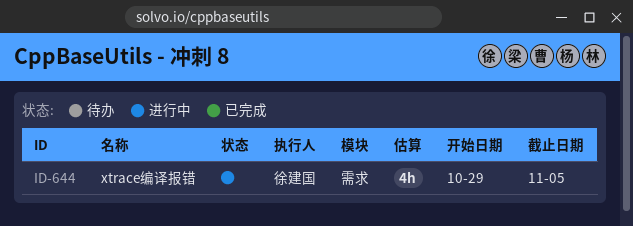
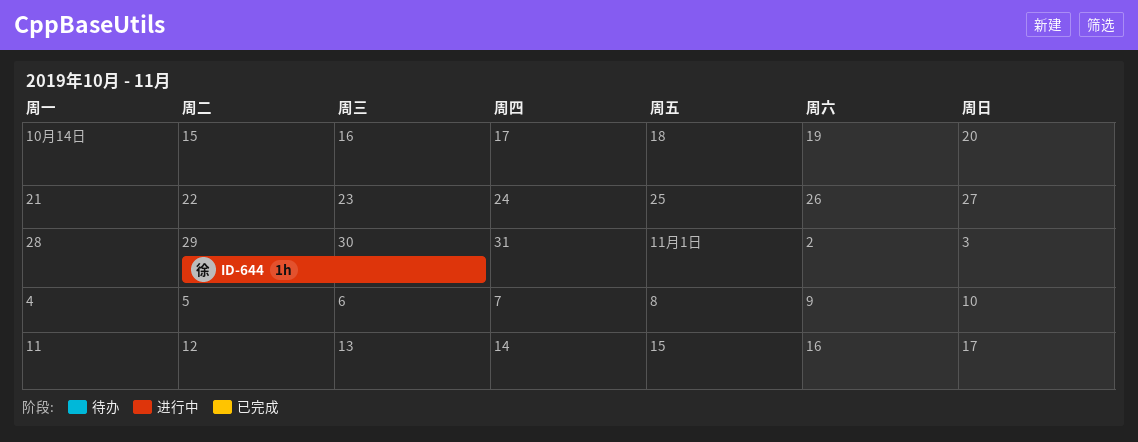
ID-644, estimate: 4h -> 1h
ID-644, due: Nov 5 -> Oct 30

